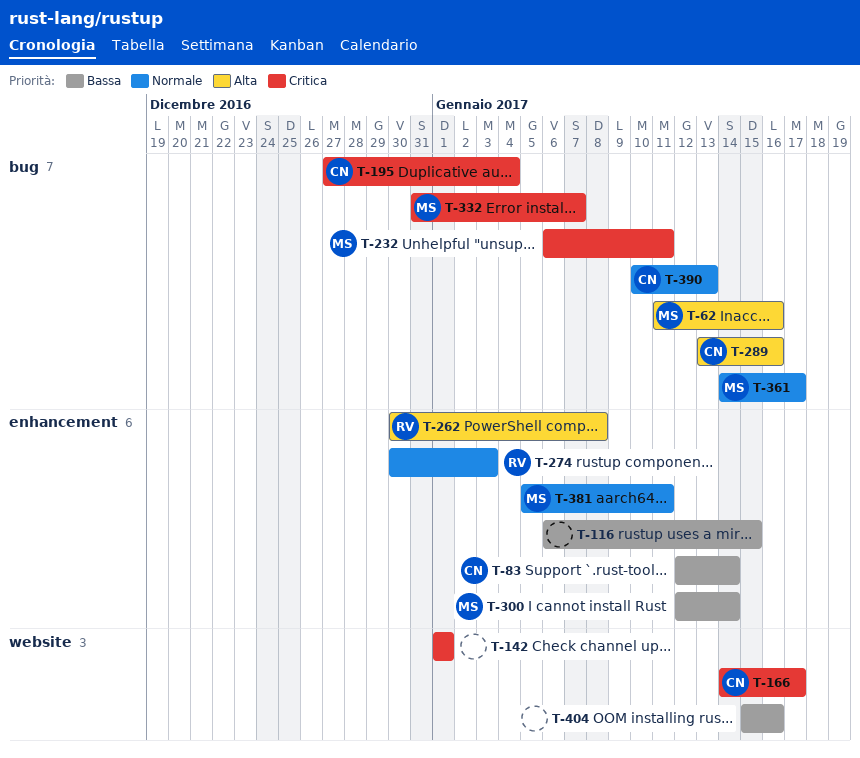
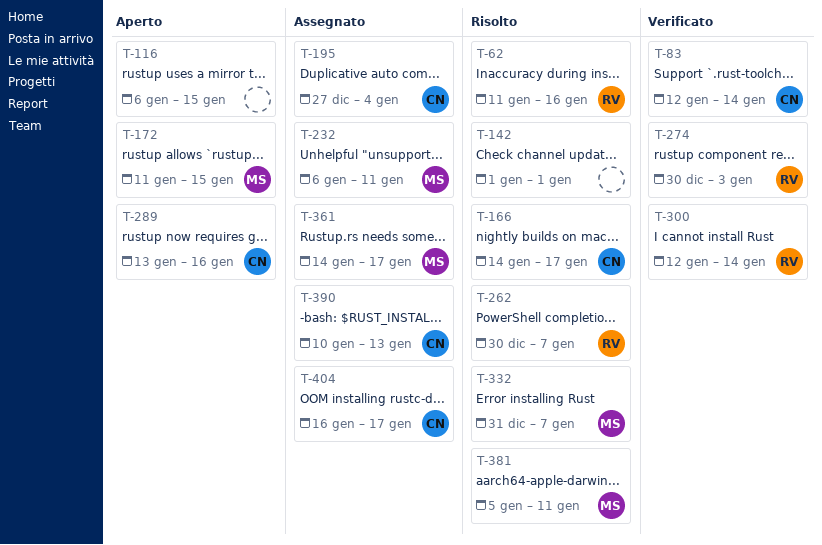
T-62, owner: MS -> RV
T-172: none -> present
T-262, due: Jan 8 -> Jan 7
T-300, owner: MS -> RV
T-404, owner: none -> CN
T-404, start: Jan 15 -> Jan 16
T-404, due: Jan 16 -> Jan 17

